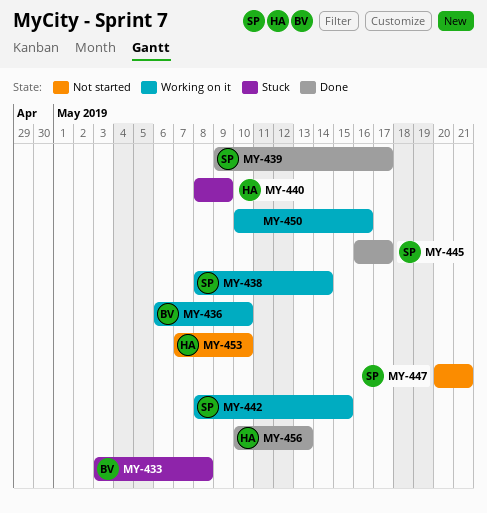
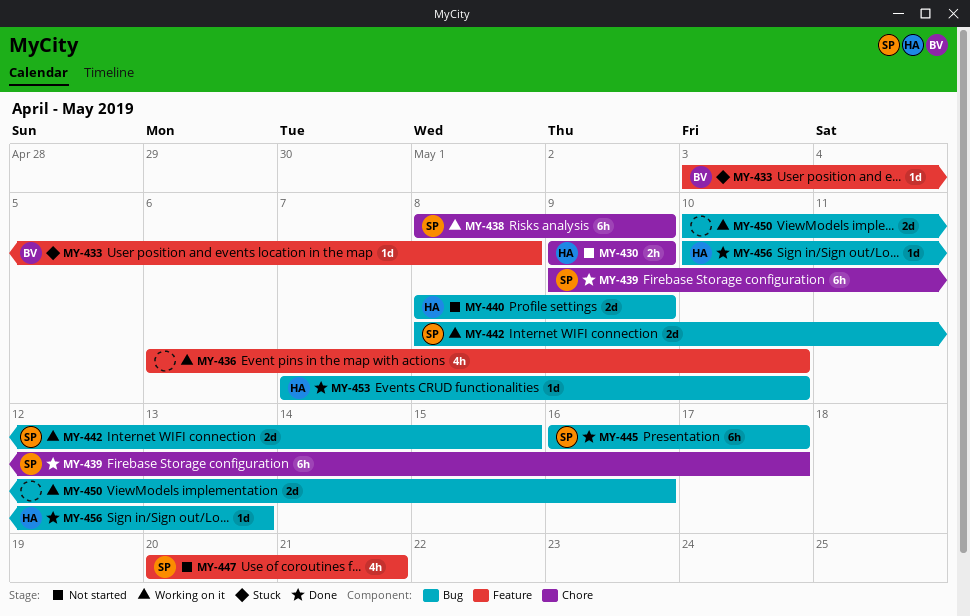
MY-430: none -> present
MY-436, owner: BV -> none
MY-438, due: May 14 -> May 9
MY-440, status: Stuck -> Not started
MY-453, status: Not started -> Done

